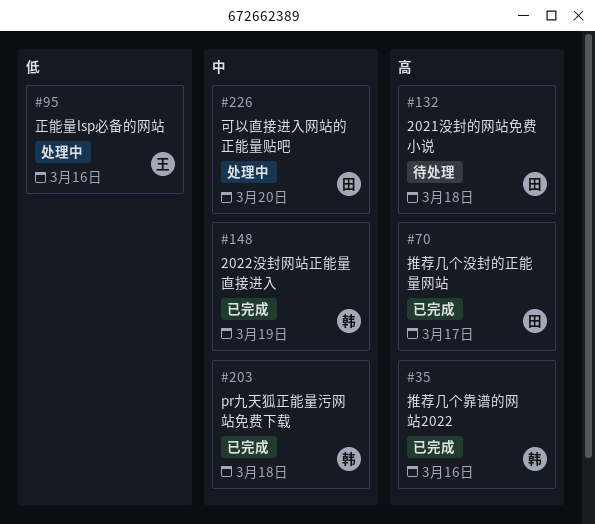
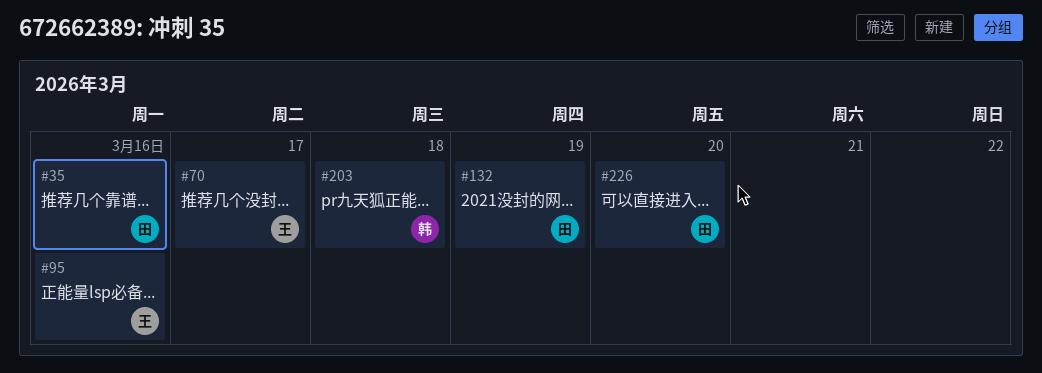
#35, owner: 韩 -> 田
#70, owner: 田 -> 王
#132, day: Mar 18 -> Mar 19
#148: present -> none

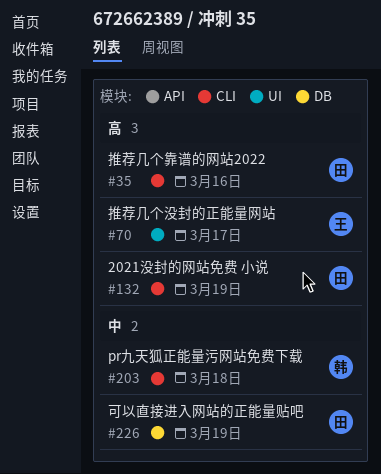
#95: present -> none
#226, day: Mar 20 -> Mar 19

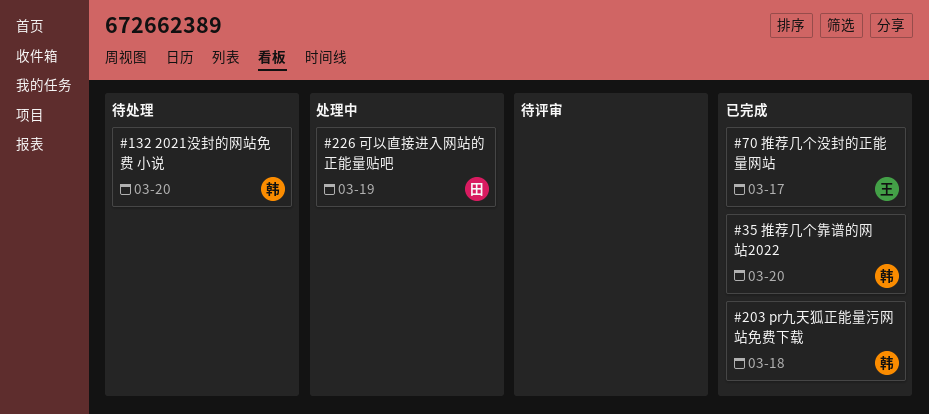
#35, owner: 田 -> 韩
#35, day: Mar 16 -> Mar 20
#132, owner: 田 -> 韩
#132, day: Mar 19 -> Mar 20

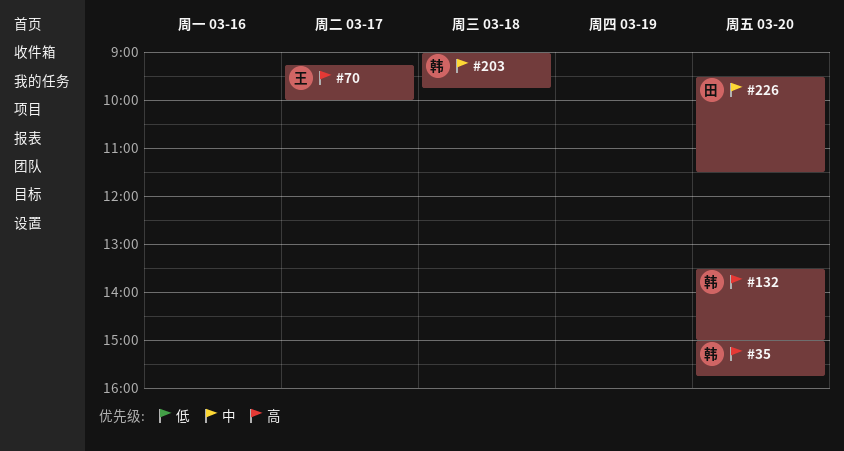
#226, day: Mar 19 -> Mar 20

